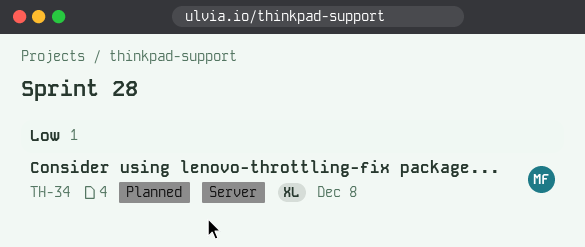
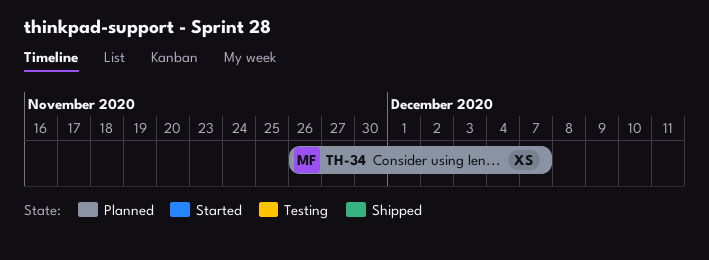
TH-34, estimate: XL -> XS
TH-34, due: Dec 8 -> Dec 7

